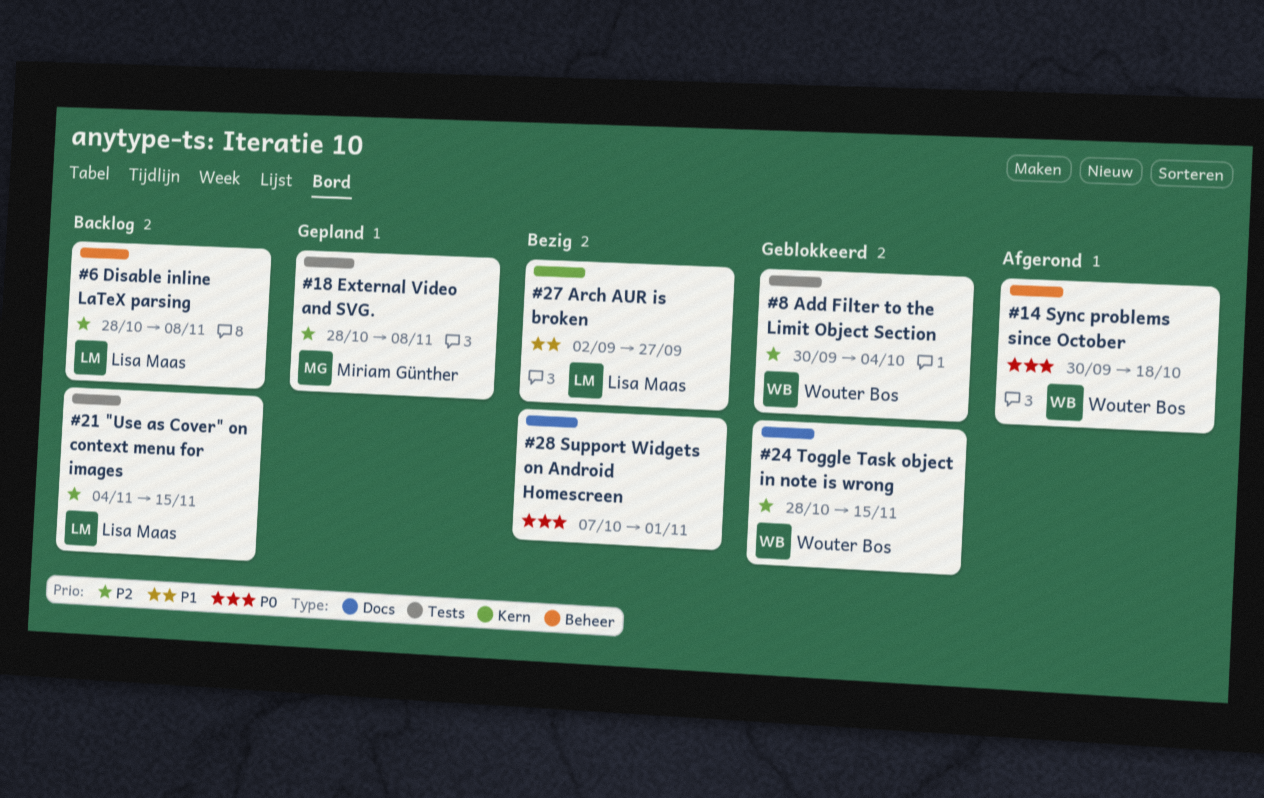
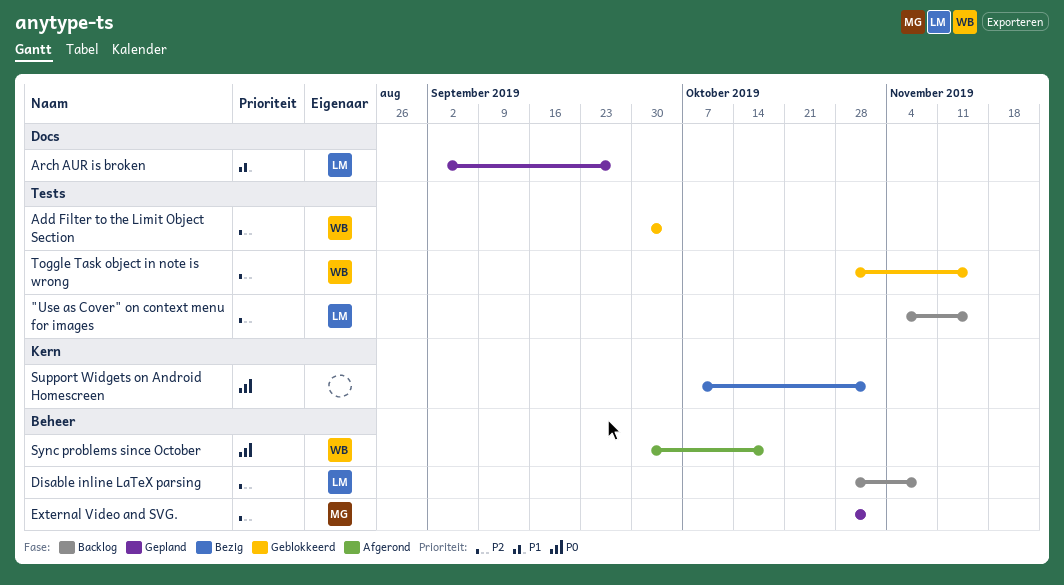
Arch AUR is broken, status: Bezig -> Gepland
Arch AUR is broken, label: Kern -> Docs
External Video and SVG., label: Tests -> Beheer
External Video and SVG., due: Nov 8 -> Nov 1
Support Widgets on Android Homescreen, label: Docs -> Kern
Toggle Task object in note is wrong, label: Docs -> Tests

